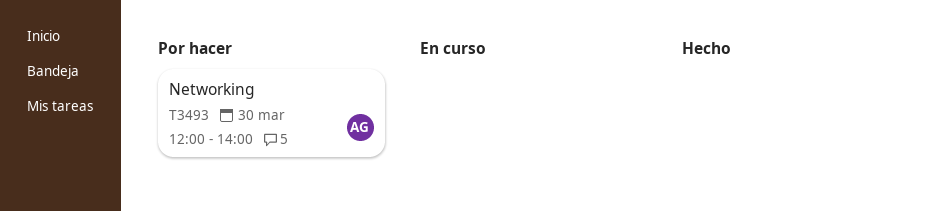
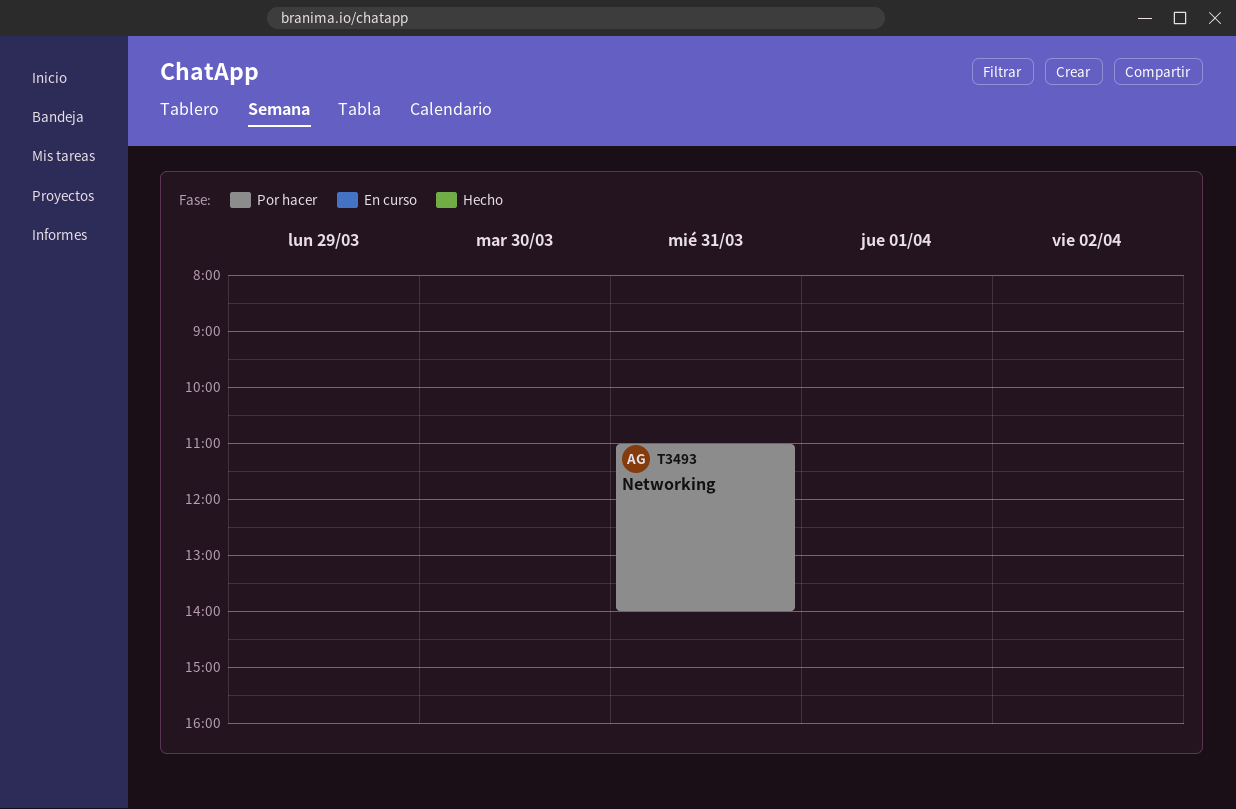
T3493, day: Mar 30 -> Mar 31
T3493, begins: 12:00 -> 11:00

